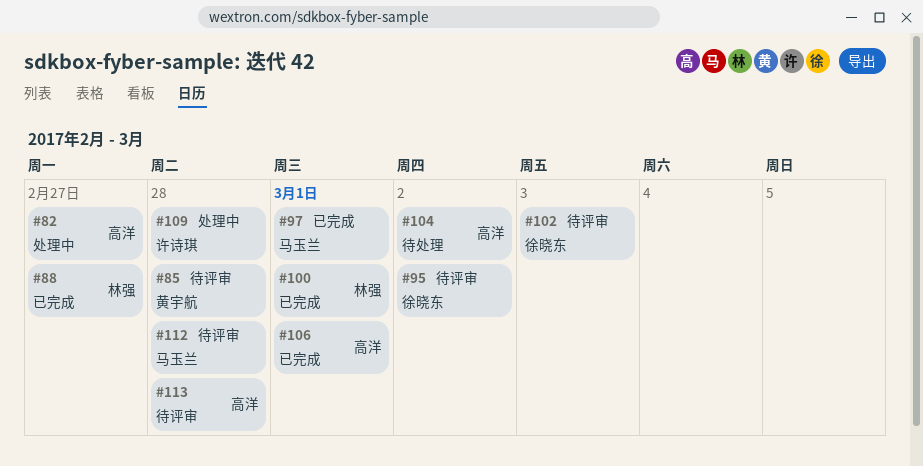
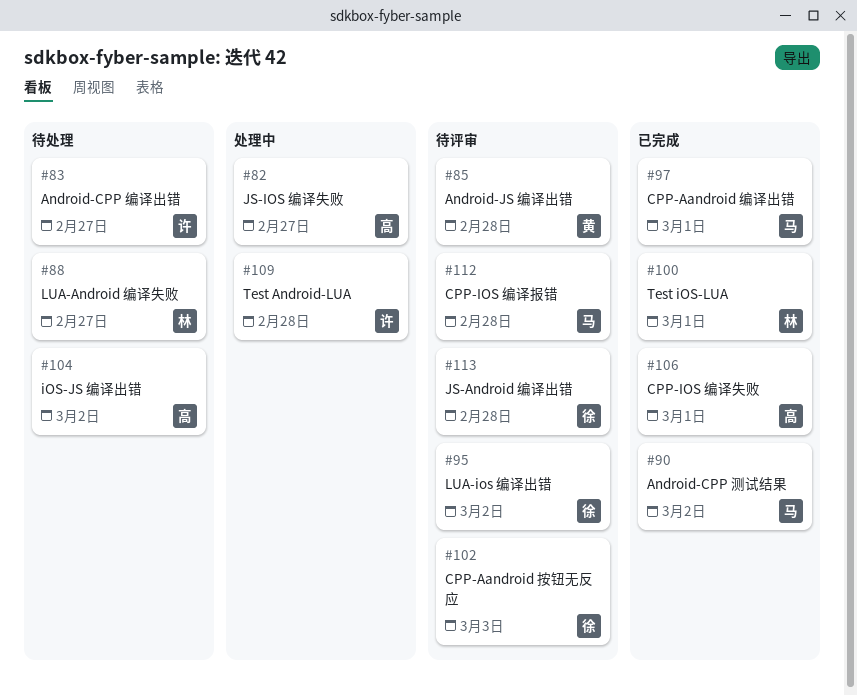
#83: none -> present
#88, status: 已完成 -> 待处理
#90: none -> present
#113, owner: 高洋 -> 徐晓东

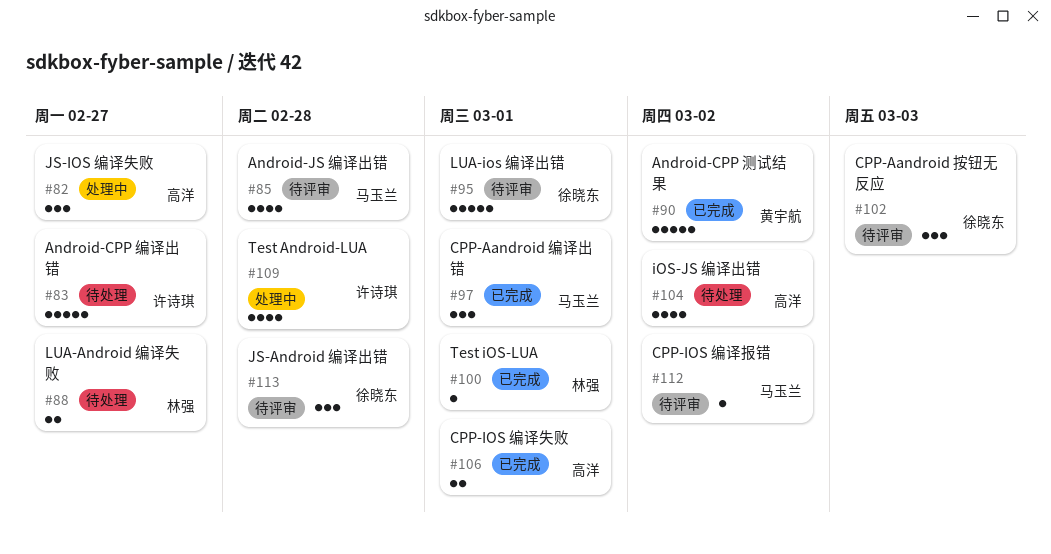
#85, owner: 黄宇航 -> 马玉兰
#90, owner: 马玉兰 -> 黄宇航
#95, due: Mar 2 -> Mar 1
#112, due: Feb 28 -> Mar 2

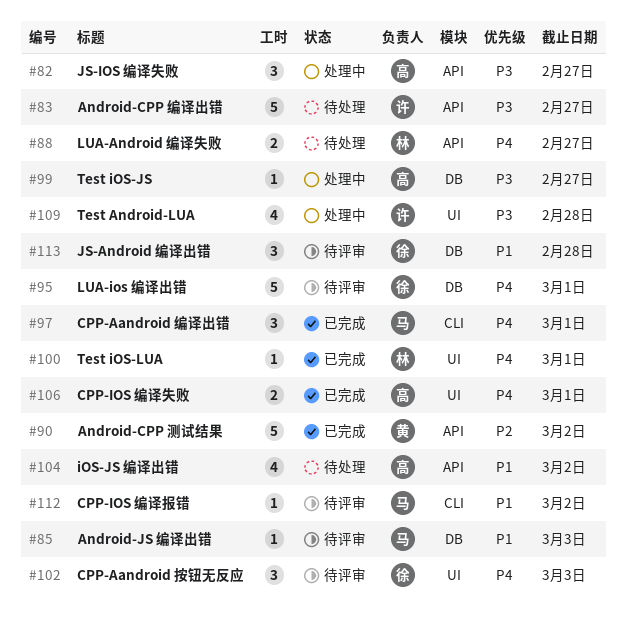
#85, estimate: 4 -> 1
#85, due: Feb 28 -> Mar 3
#99: none -> present

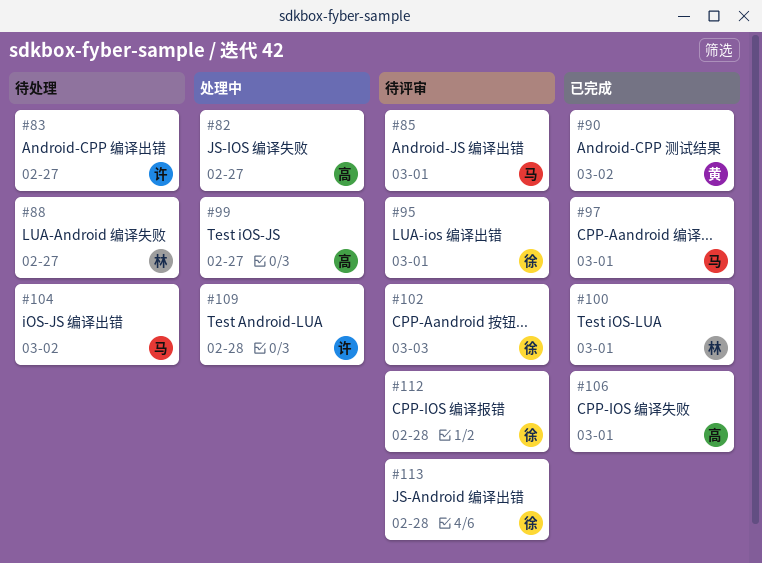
#85, due: Mar 3 -> Mar 1
#104, owner: 高 -> 马
#112, owner: 马 -> 徐
#112, due: Mar 2 -> Feb 28

